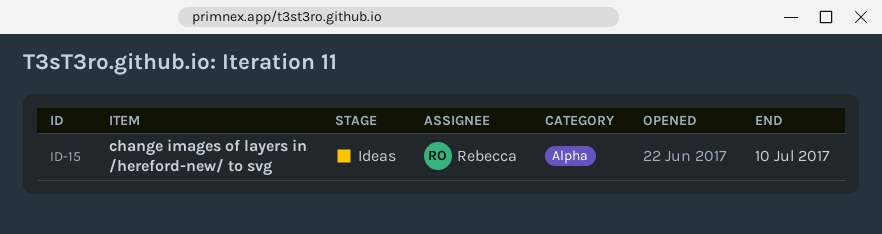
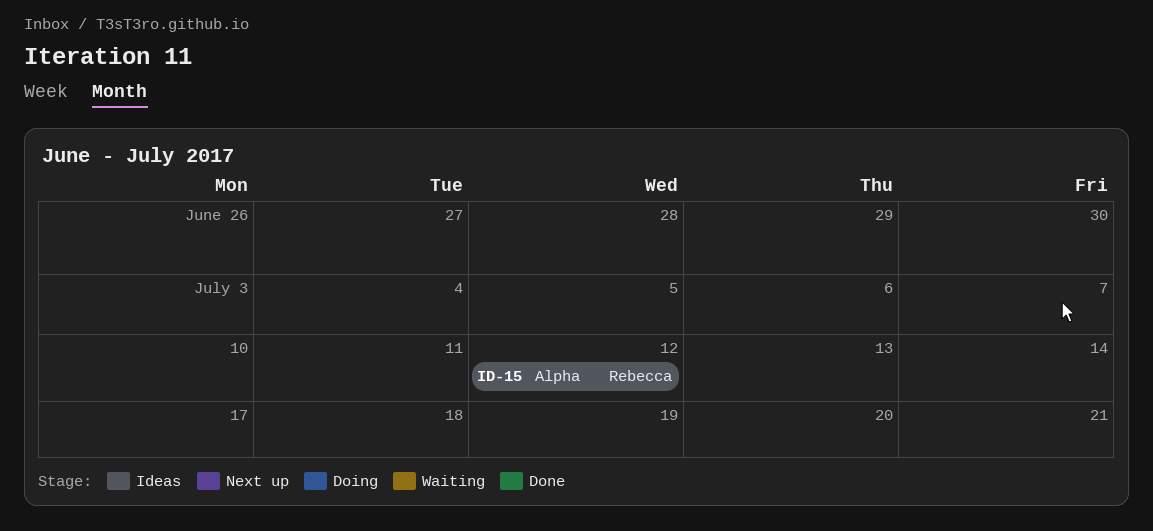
ID-15, due: Jul 10 -> Jul 12

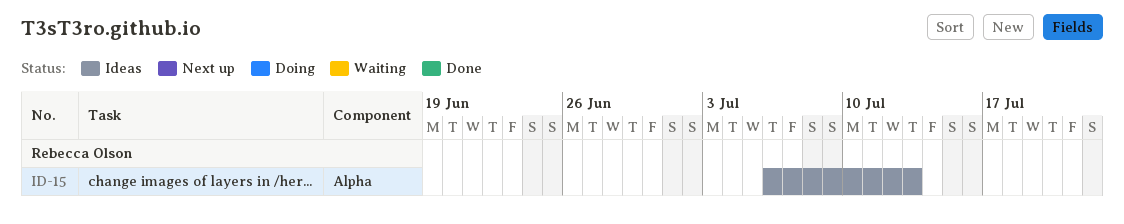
ID-15, due: Jul 12 -> Jul 13

